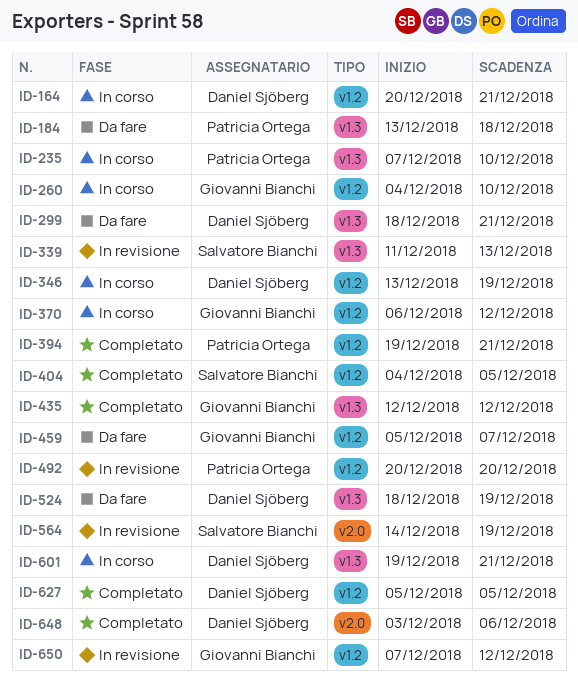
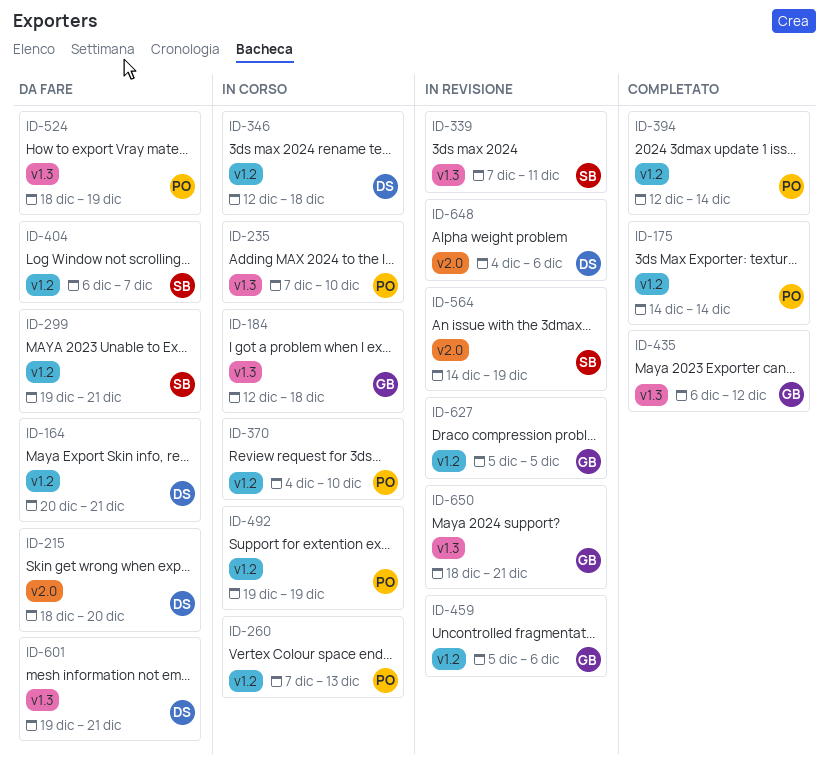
ID-164, status: In corso -> Da fare
ID-175: none -> present
ID-184, status: Da fare -> In corso
ID-184, owner: Patricia Ortega -> Giovanni Bianchi
ID-184, start: Dec 13 -> Dec 12
ID-215: none -> present
ID-260, owner: Giovanni Bianchi -> Patricia Ortega
ID-260, start: Dec 4 -> Dec 7
ID-260, due: Dec 10 -> Dec 13
ID-299, owner: Daniel Sjöberg -> Salvatore Bianchi
ID-299, label: v1.3 -> v1.2
ID-299, start: Dec 18 -> Dec 19
ID-339, start: Dec 11 -> Dec 7
ID-339, due: Dec 13 -> Dec 11
ID-346, start: Dec 13 -> Dec 12
ID-346, due: Dec 19 -> Dec 18
ID-370, owner: Giovanni Bianchi -> Patricia Ortega
ID-370, start: Dec 6 -> Dec 4
ID-370, due: Dec 12 -> Dec 10
ID-394, start: Dec 19 -> Dec 12
ID-394, due: Dec 21 -> Dec 14
ID-404, status: Completato -> Da fare
ID-404, start: Dec 4 -> Dec 6
ID-404, due: Dec 5 -> Dec 7
ID-435, start: Dec 12 -> Dec 6
ID-459, status: Da fare -> In revisione
ID-459, due: Dec 7 -> Dec 6
ID-492, status: In revisione -> In corso
ID-492, start: Dec 20 -> Dec 19
ID-492, due: Dec 20 -> Dec 19
ID-524, owner: Daniel Sjöberg -> Patricia Ortega
ID-601, status: In corso -> Da fare
ID-627, status: Completato -> In revisione
ID-627, owner: Daniel Sjöberg -> Giovanni Bianchi
ID-648, status: Completato -> In revisione
ID-648, start: Dec 3 -> Dec 4
ID-650, label: v1.2 -> v1.3
ID-650, start: Dec 7 -> Dec 18
ID-650, due: Dec 12 -> Dec 21

